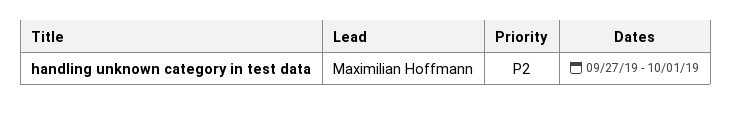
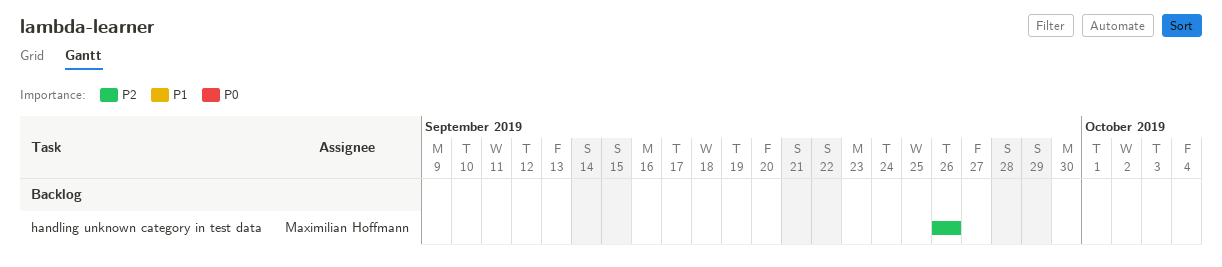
handling unknown category in test data, start: Sep 27 -> Sep 26
handling unknown category in test data, due: Oct 1 -> Sep 26

